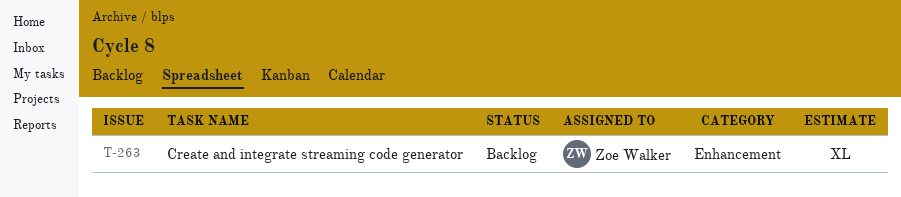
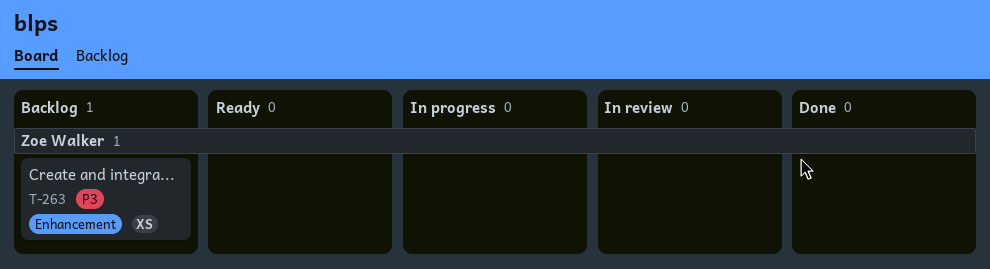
T-263, estimate: XL -> XS

